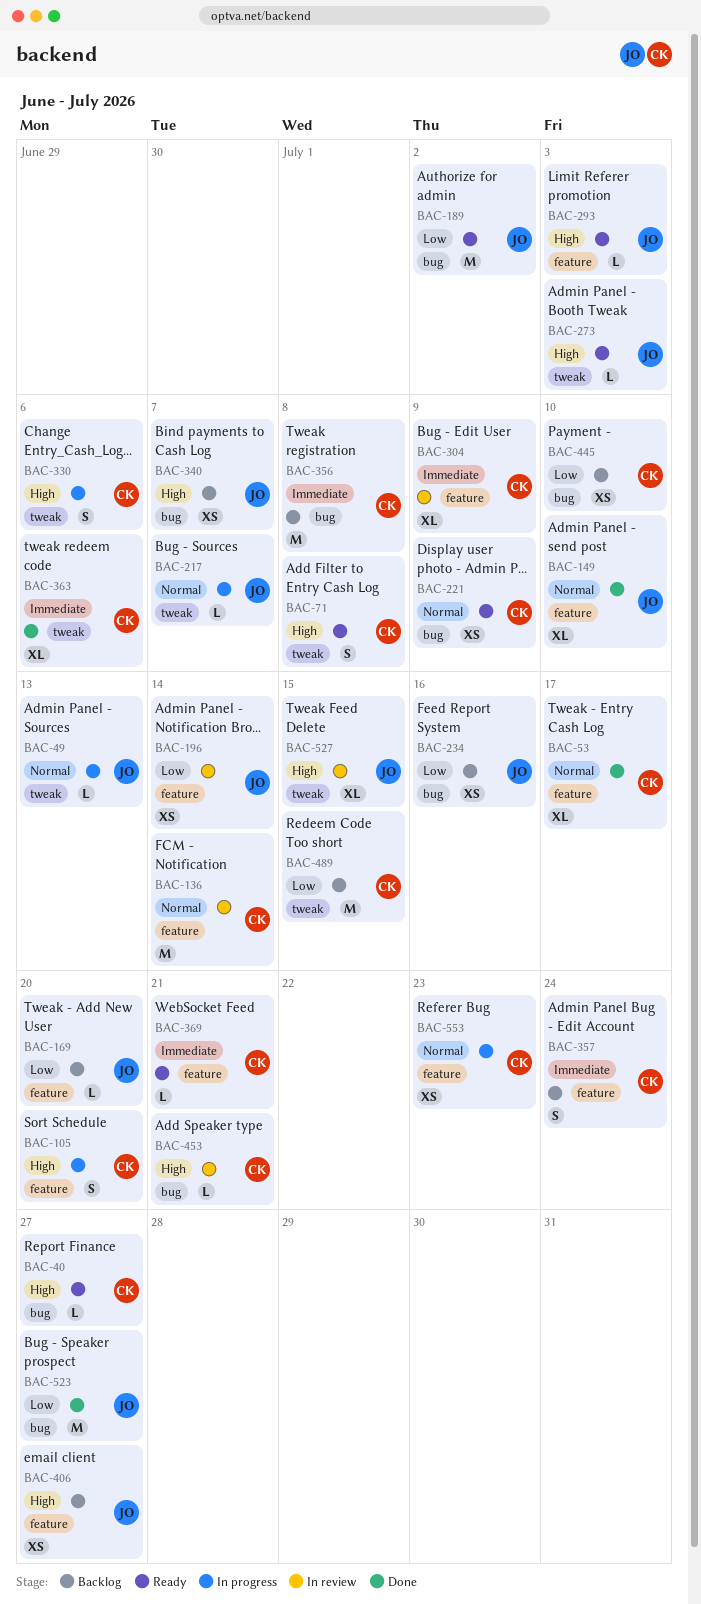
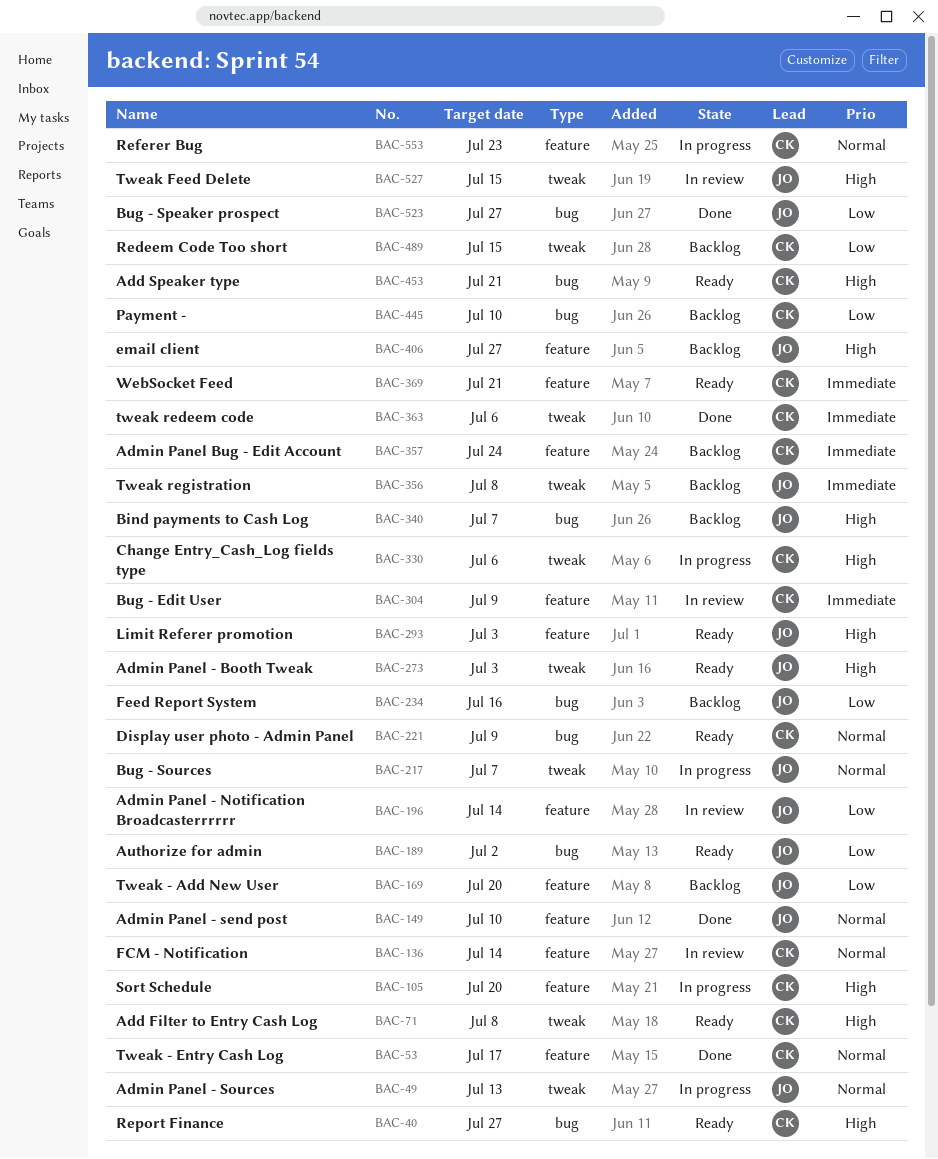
BAC-356, owner: CK -> JO
BAC-356, label: bug -> tweak
BAC-453, status: In review -> Ready

